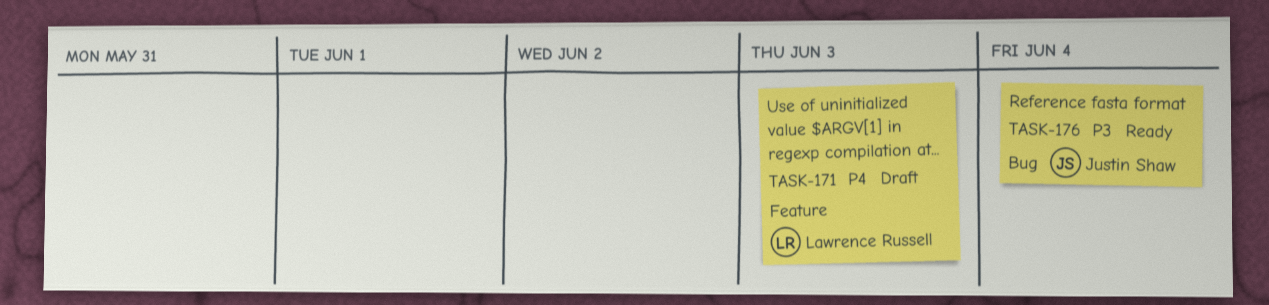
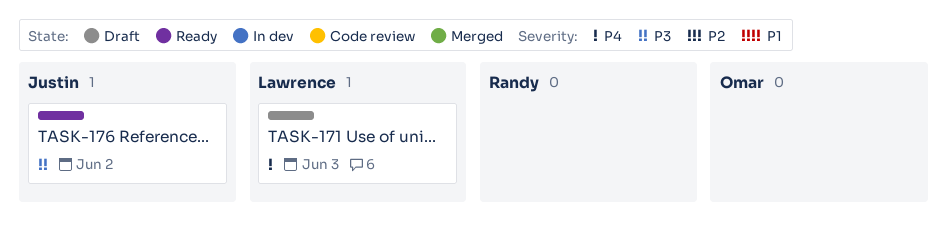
TASK-176, due: Jun 4 -> Jun 2

